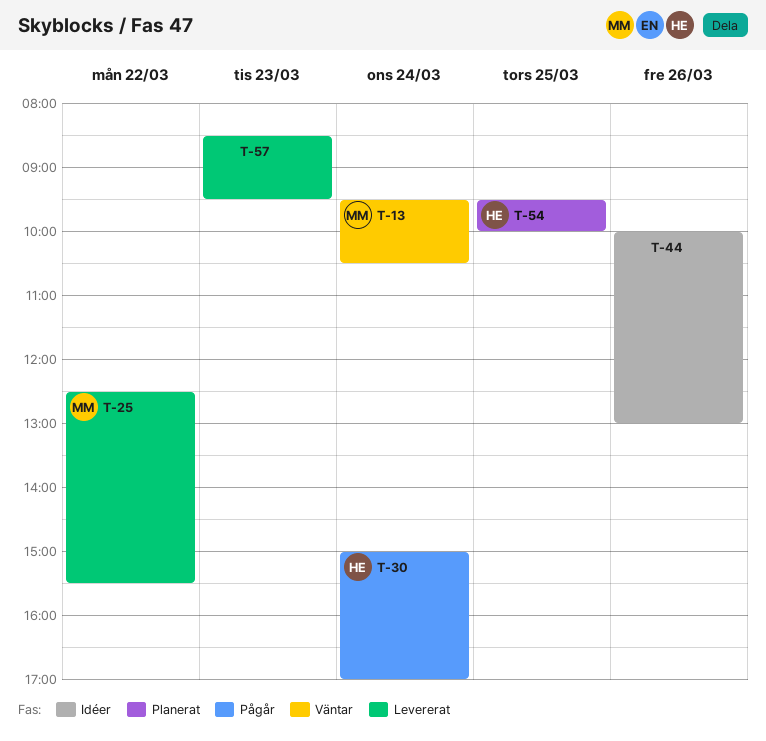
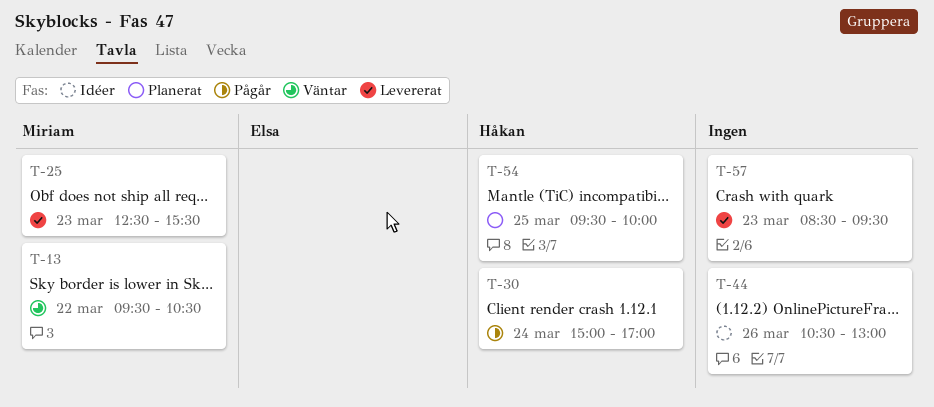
T-13, day: Mar 24 -> Mar 22
T-25, day: Mar 22 -> Mar 23
T-44, begins: 10:00 -> 10:30

